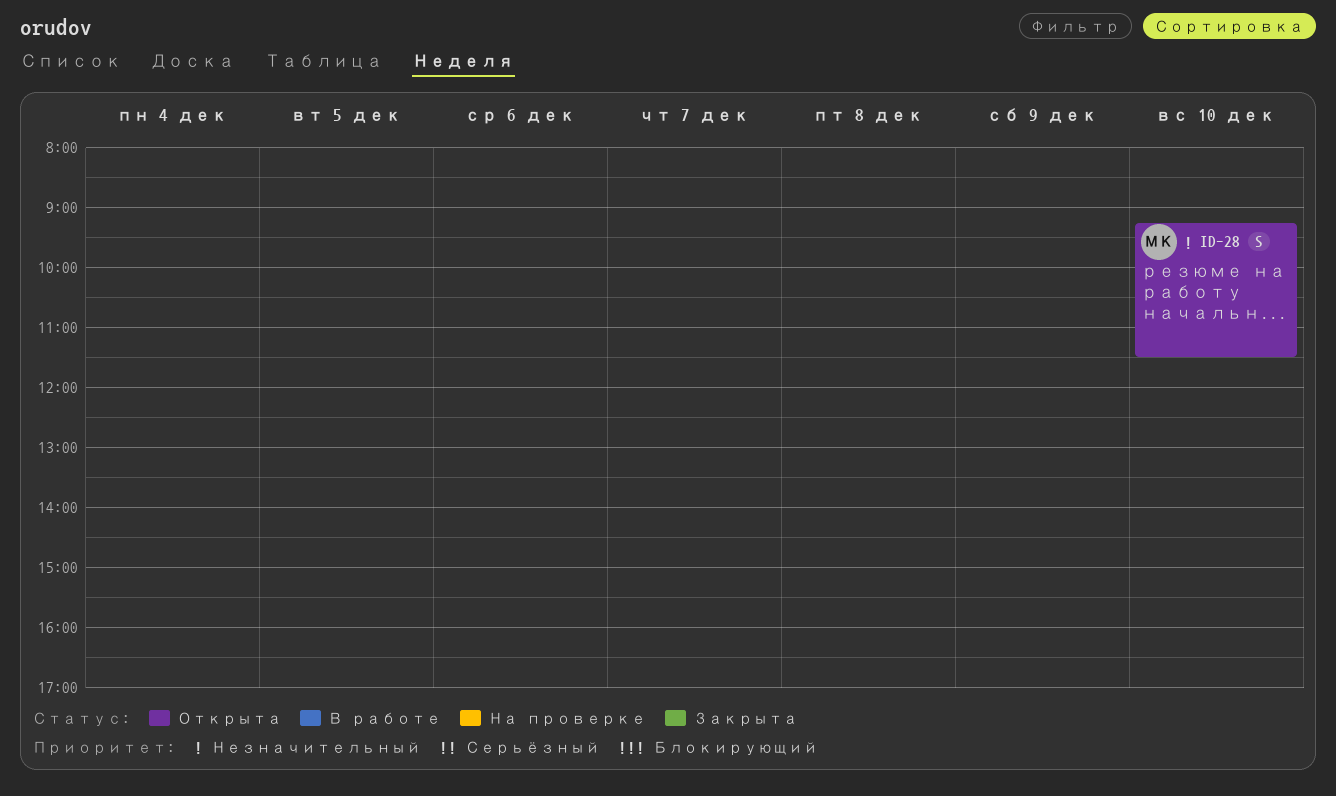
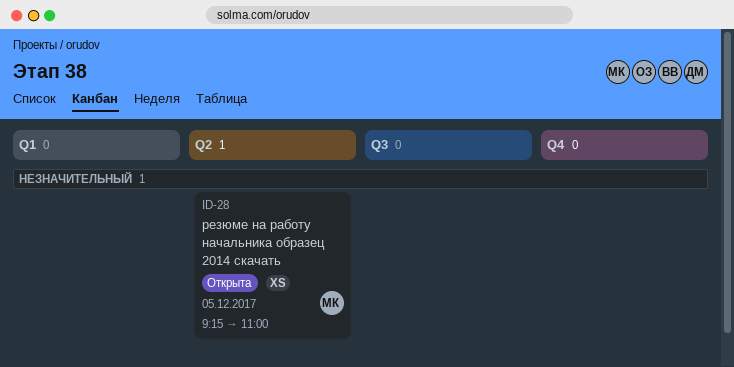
ID-28, estimate: S -> XS
ID-28, day: Dec 10 -> Dec 5
ID-28, ends: 11:30 -> 11:00

